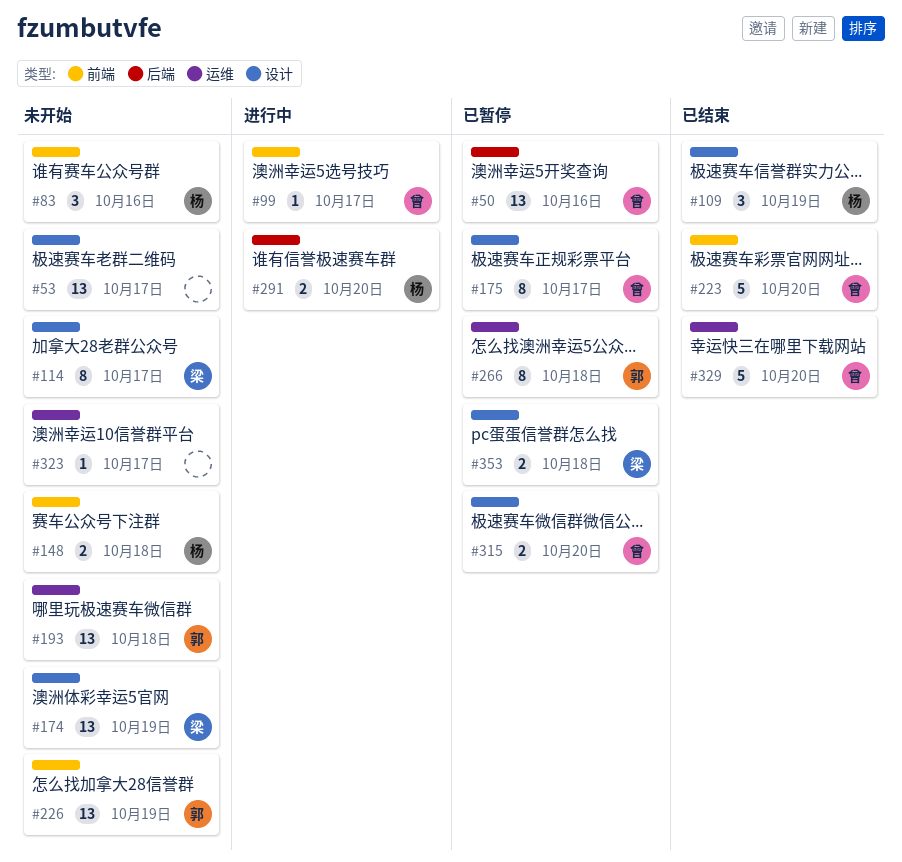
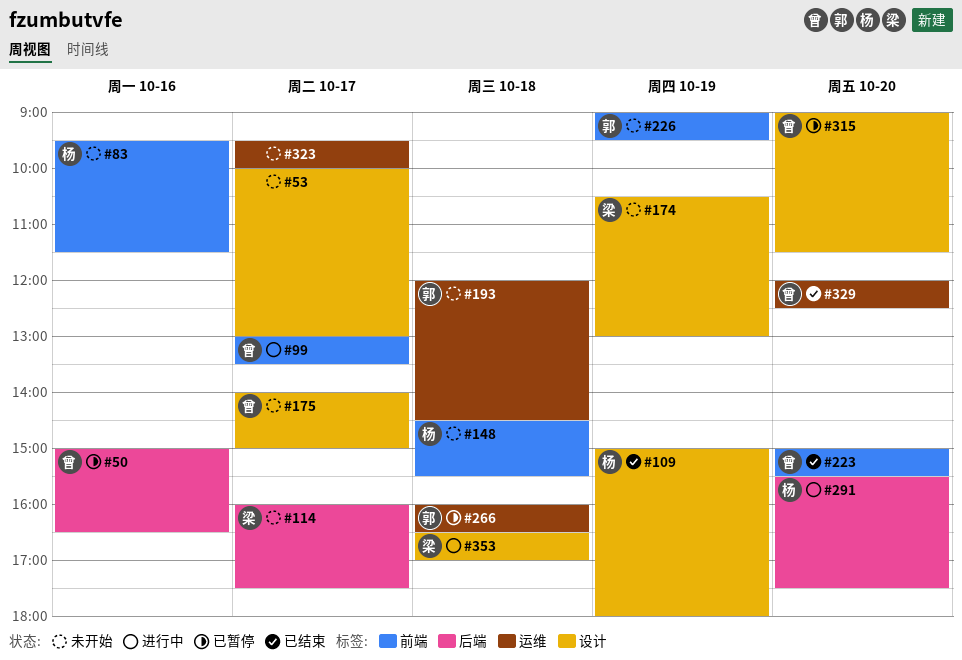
#114, label: 设计 -> 后端
#175, status: 已暂停 -> 未开始
#353, status: 已暂停 -> 进行中

